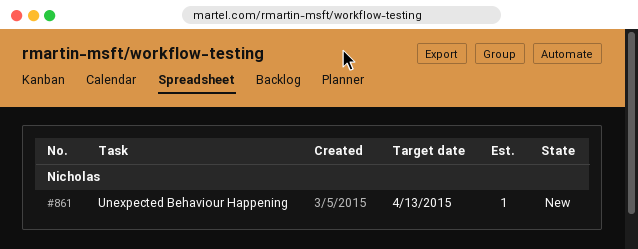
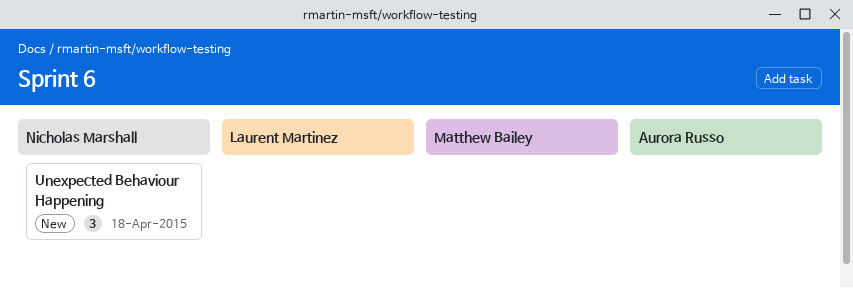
Unexpected Behaviour Happening, estimate: 1 -> 3
Unexpected Behaviour Happening, due: Apr 13 -> Apr 18

